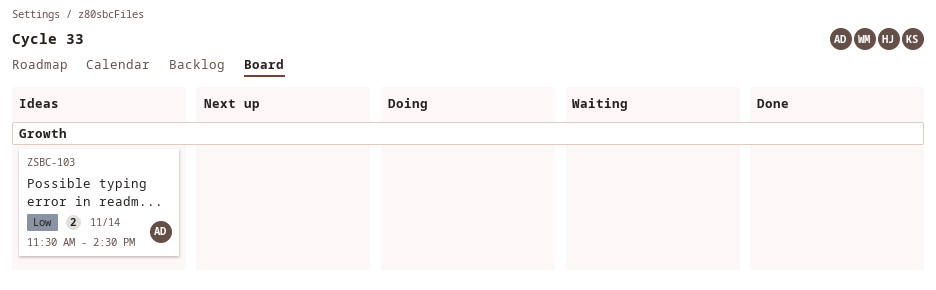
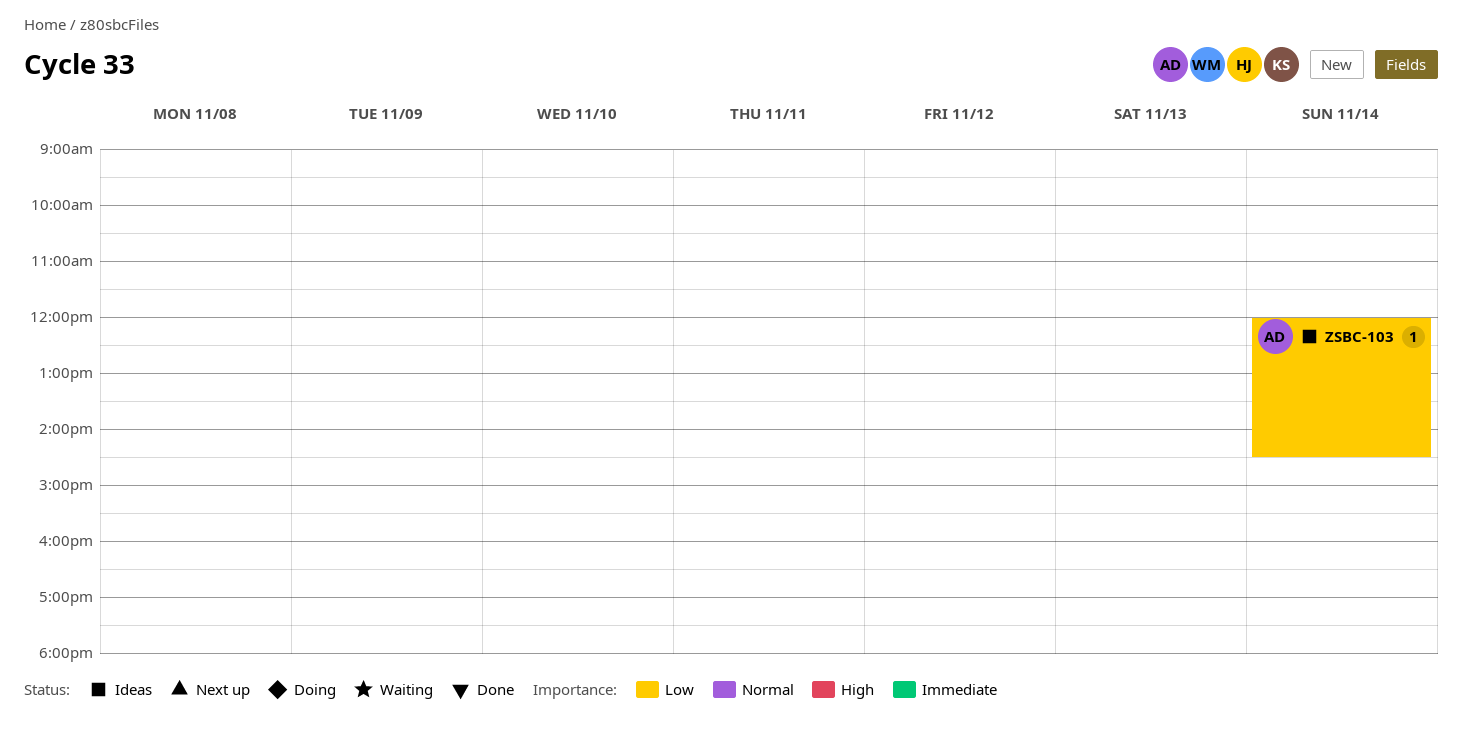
ZSBC-103, estimate: 2 -> 1
ZSBC-103, begins: 11:30 -> 12:00

